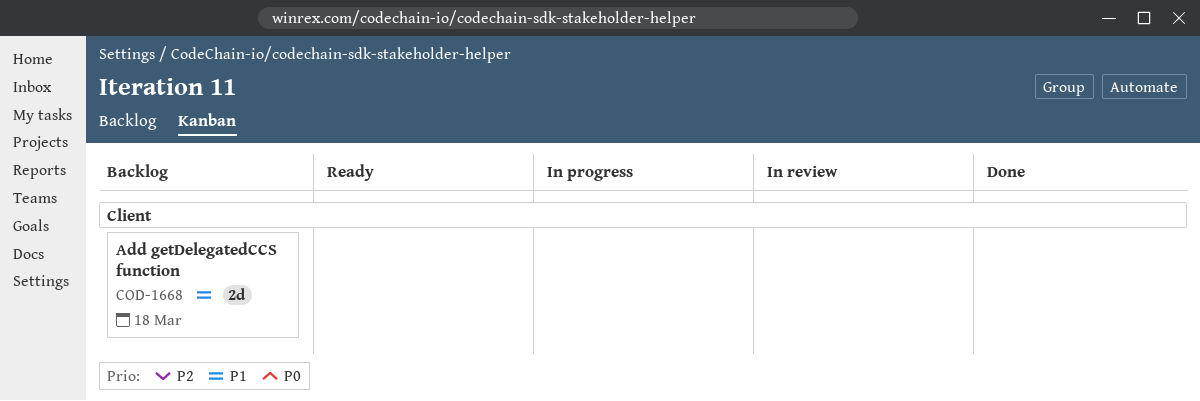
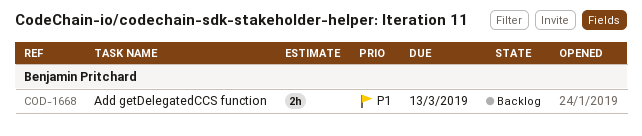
COD-1668, estimate: 2d -> 2h
COD-1668, due: Mar 18 -> Mar 13

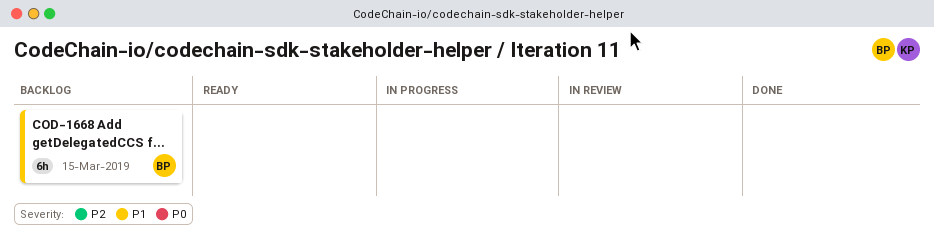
COD-1668, estimate: 2h -> 6h
COD-1668, due: Mar 13 -> Mar 15

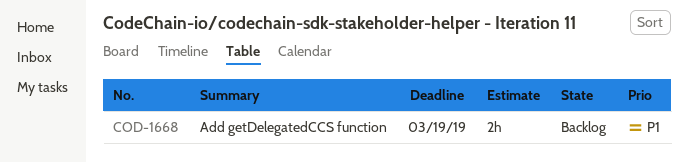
COD-1668, estimate: 6h -> 2h
COD-1668, due: Mar 15 -> Mar 19

